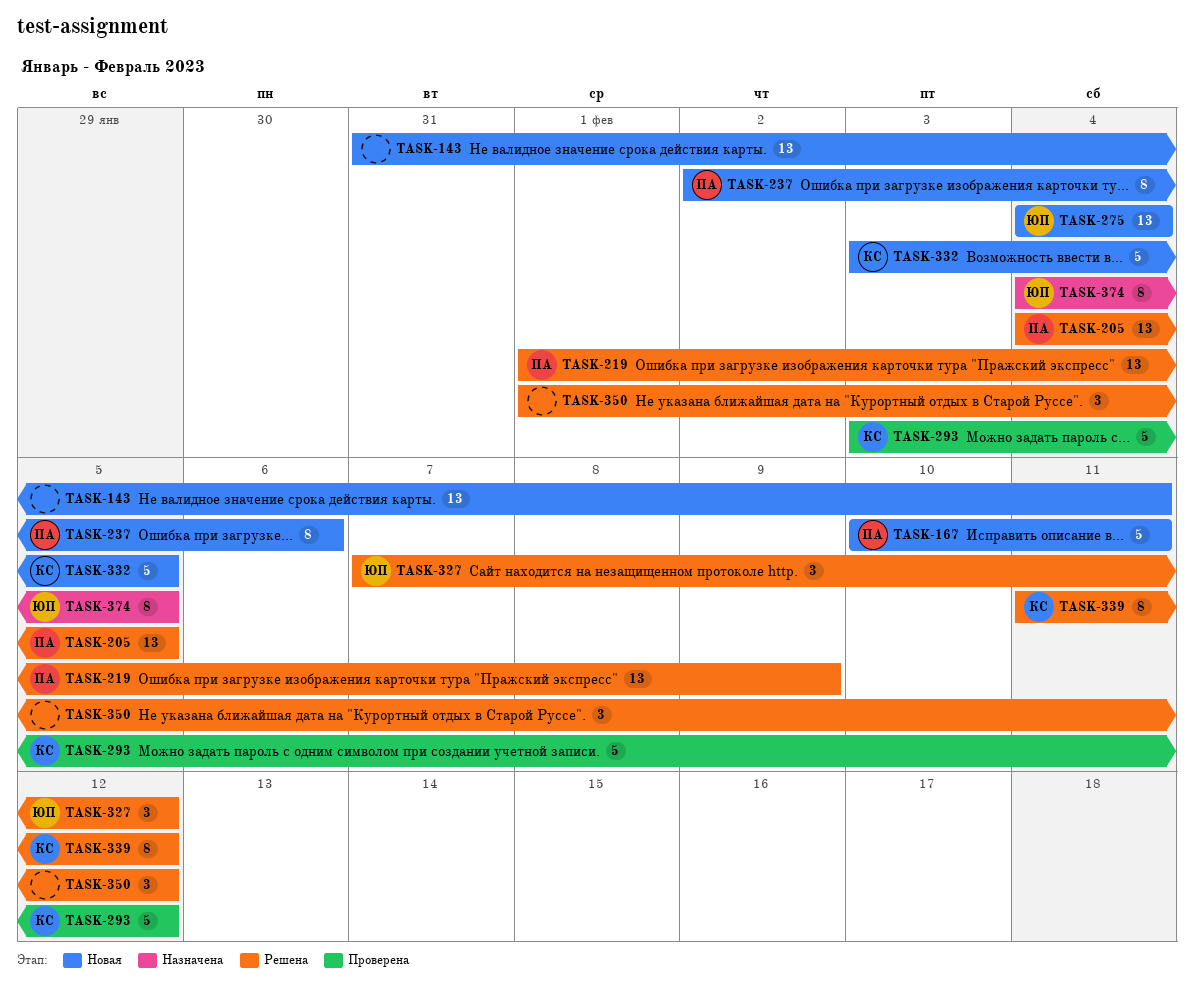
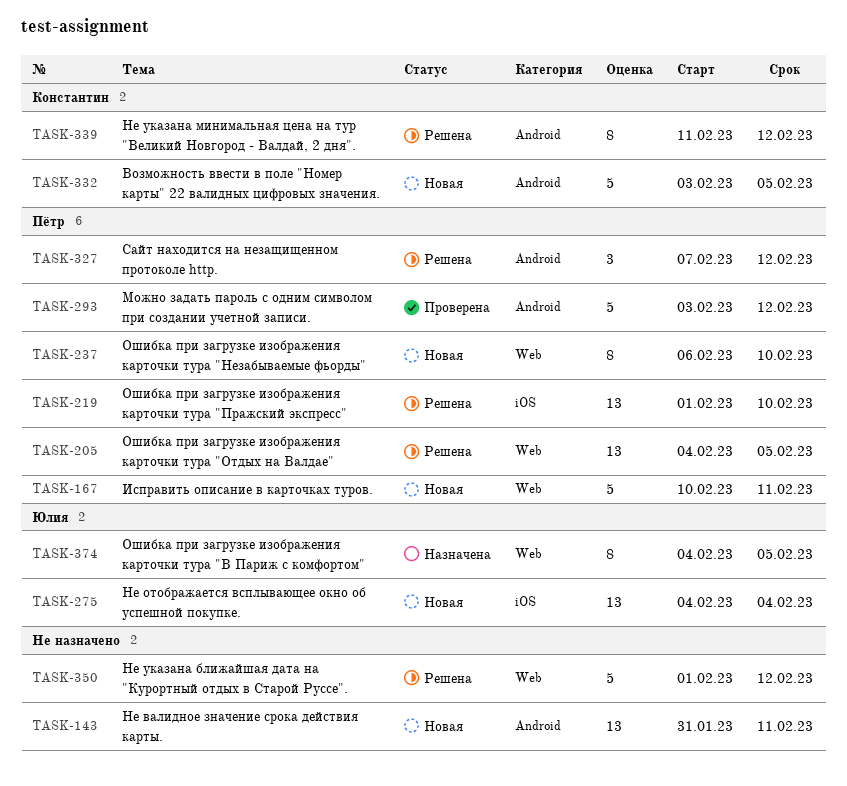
TASK-219, due: Feb 9 -> Feb 10
TASK-237, start: Feb 2 -> Feb 6
TASK-237, due: Feb 6 -> Feb 10
TASK-293, owner: Константин -> Пётр
TASK-327, owner: Юлия -> Пётр
TASK-350, estimate: 3 -> 5

